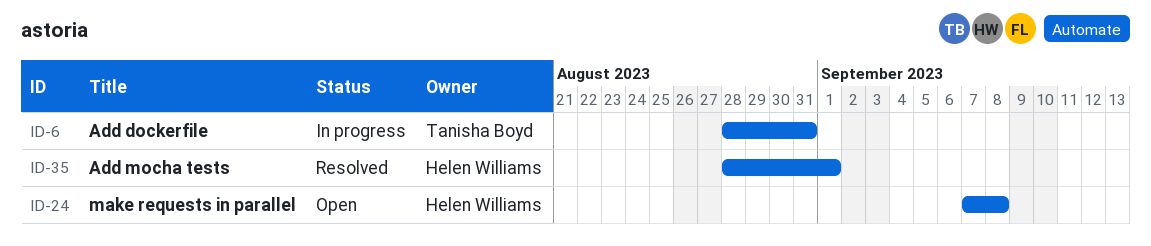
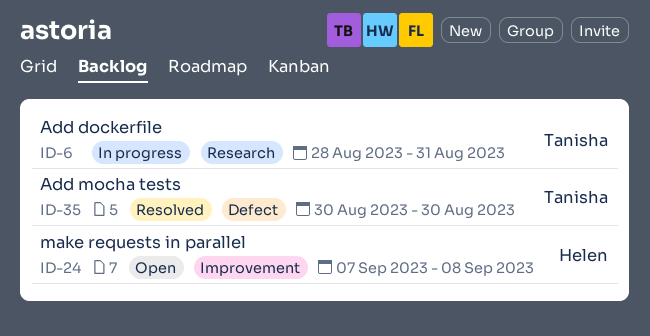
ID-35, owner: Helen Williams -> Tanisha Boyd
ID-35, start: Aug 28 -> Aug 30
ID-35, due: Sep 1 -> Aug 30

